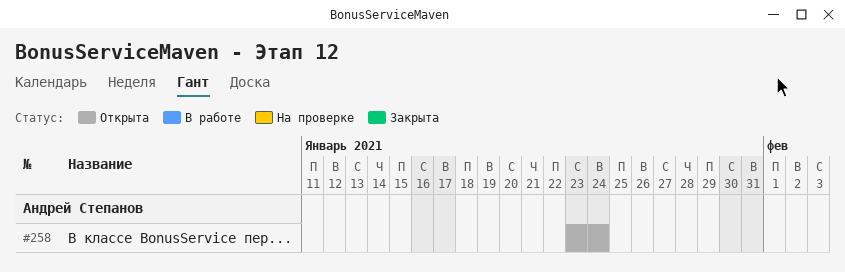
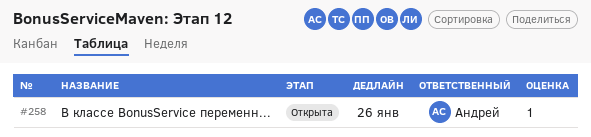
#258, due: Jan 24 -> Jan 26

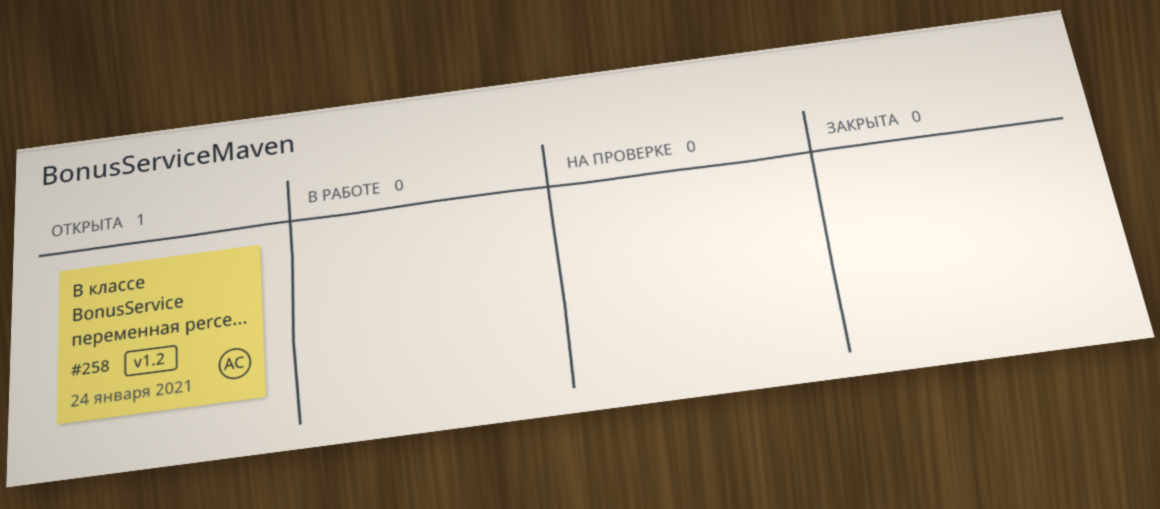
#258, due: Jan 26 -> Jan 24

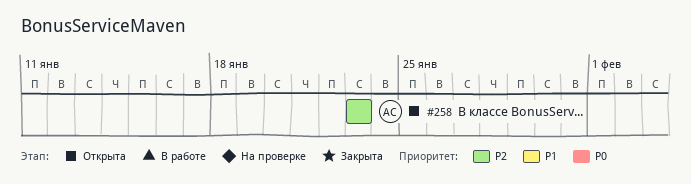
#258, due: Jan 24 -> Jan 23

